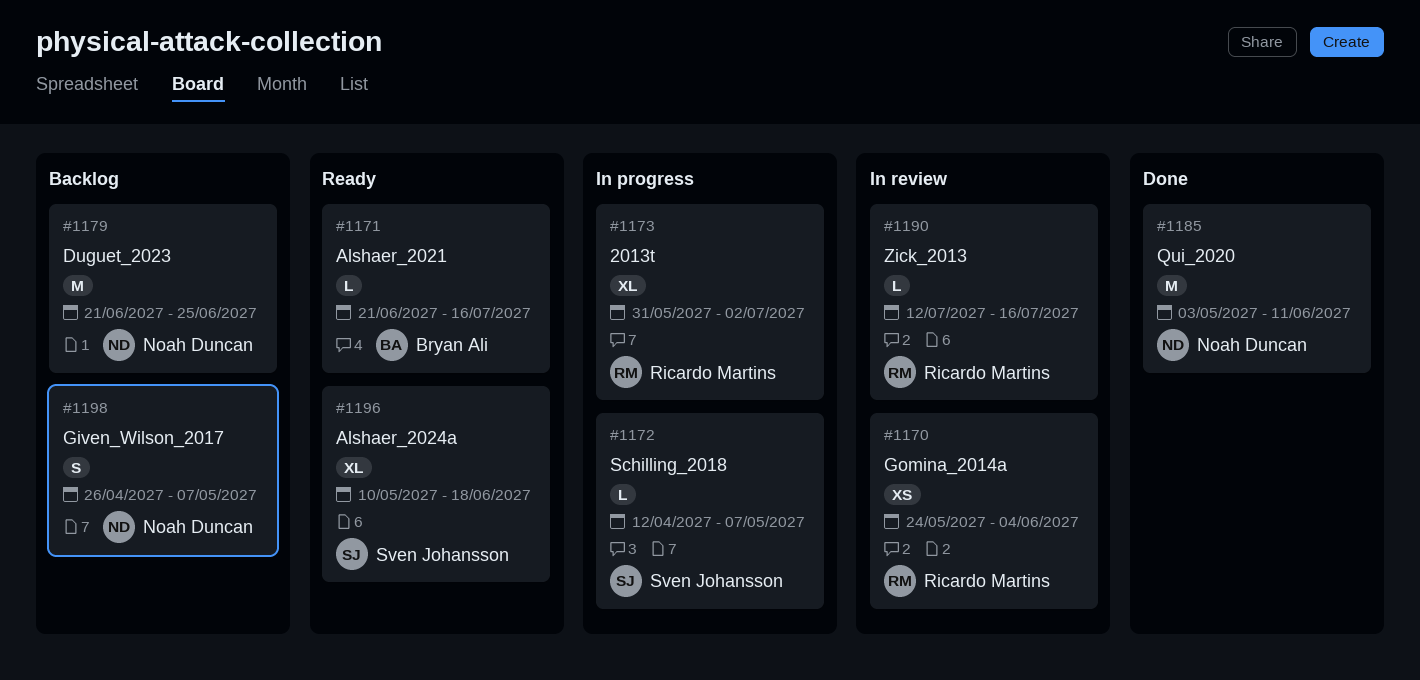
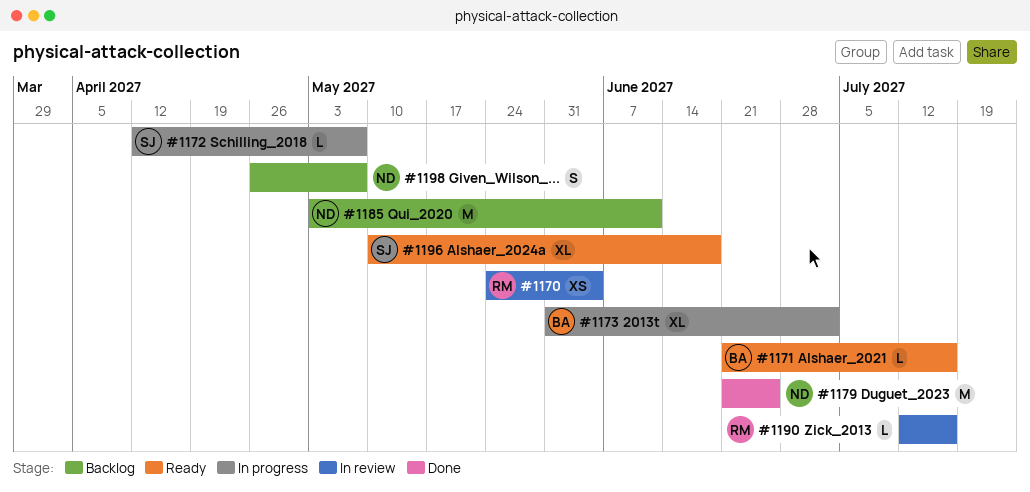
#1173, owner: Ricardo Martins -> Bryan Ali
#1179, status: Backlog -> Done
#1185, status: Done -> Backlog

